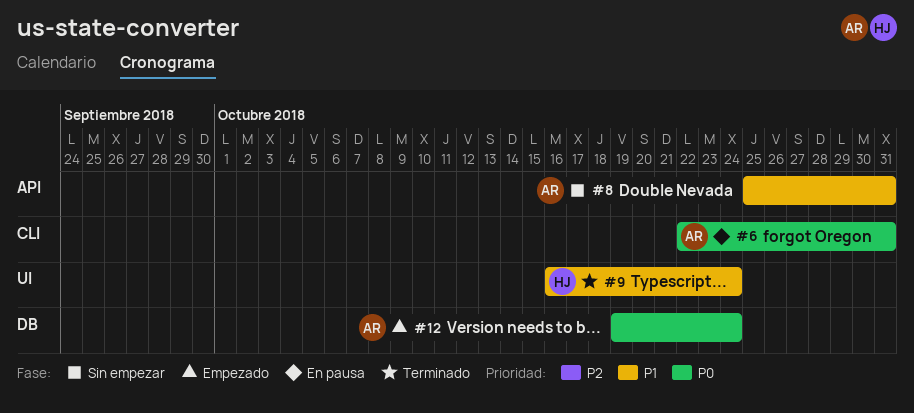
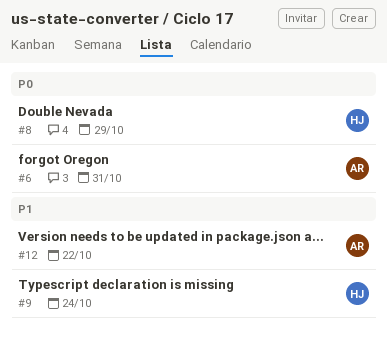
#8, owner: AR -> HJ
#8, priority: P1 -> P0
#8, due: Oct 31 -> Oct 29
#12, priority: P0 -> P1
#12, due: Oct 24 -> Oct 22

